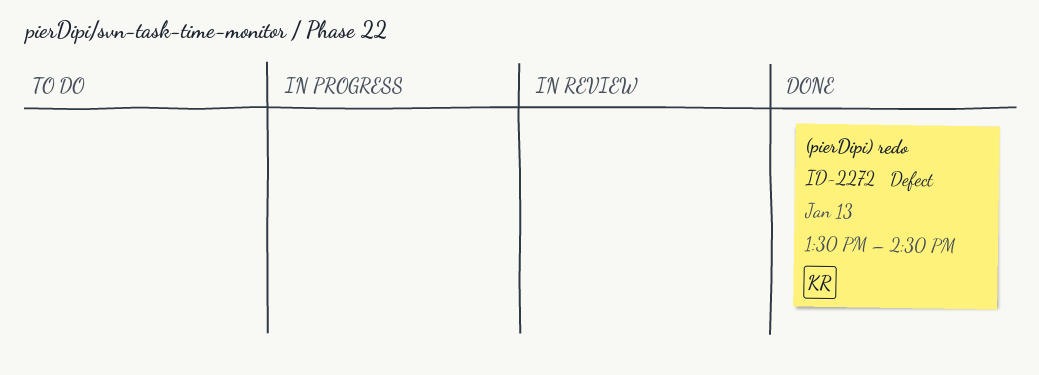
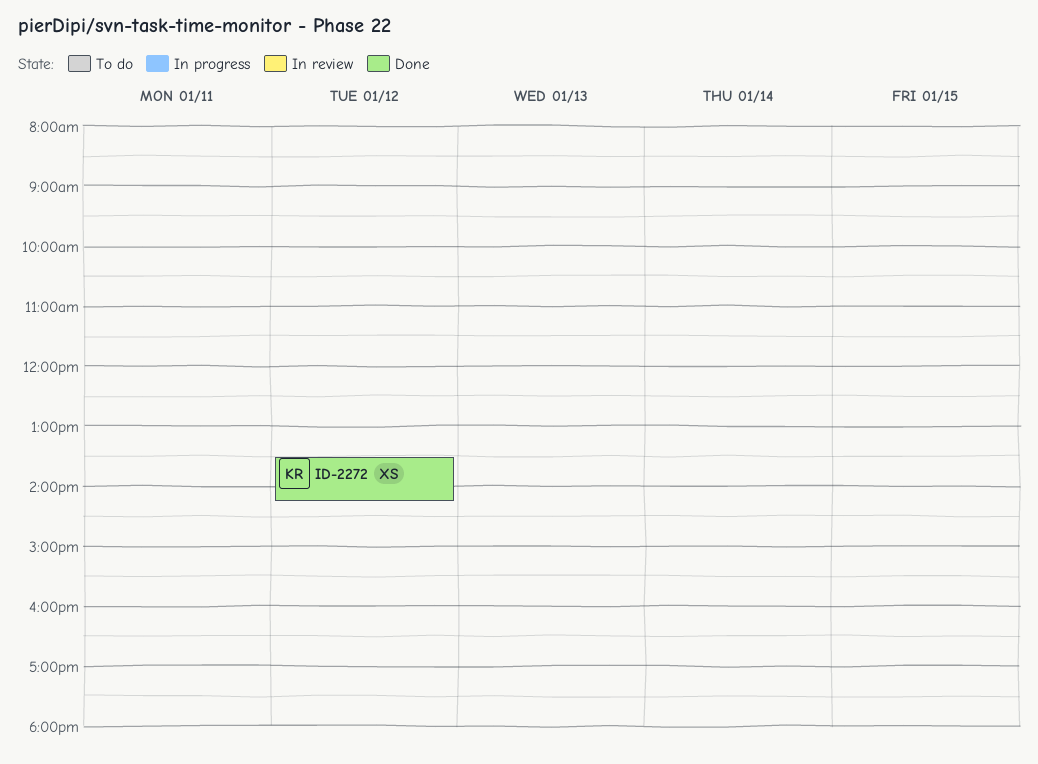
ID-2272, day: Jan 13 -> Jan 12
ID-2272, ends: 14:30 -> 14:15

